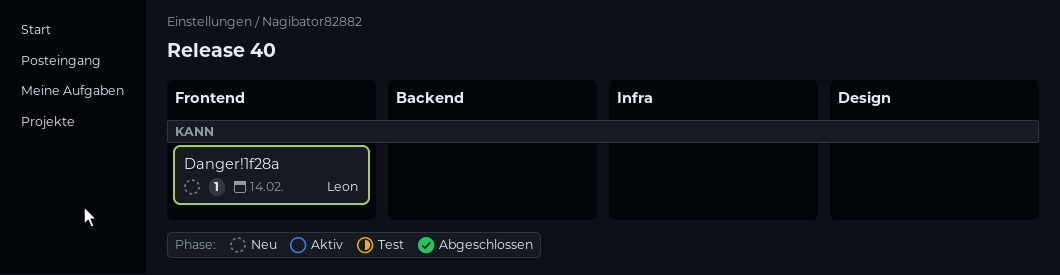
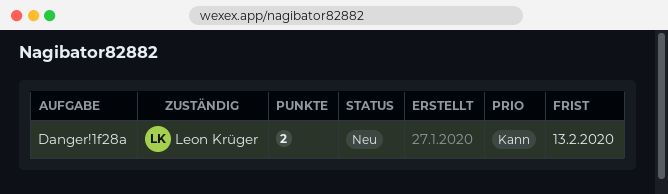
Danger!1f28a, estimate: 1 -> 2
Danger!1f28a, due: Feb 14 -> Feb 13

